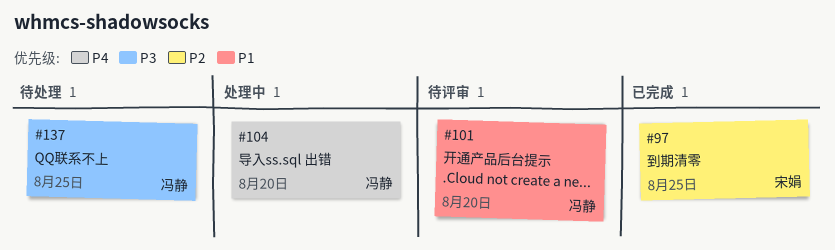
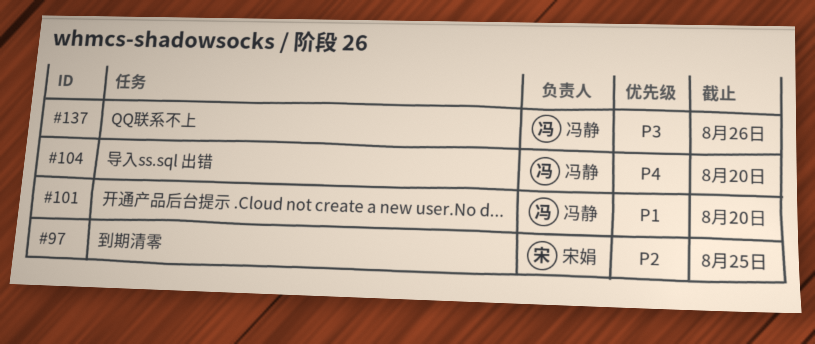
#137, due: Aug 25 -> Aug 26

